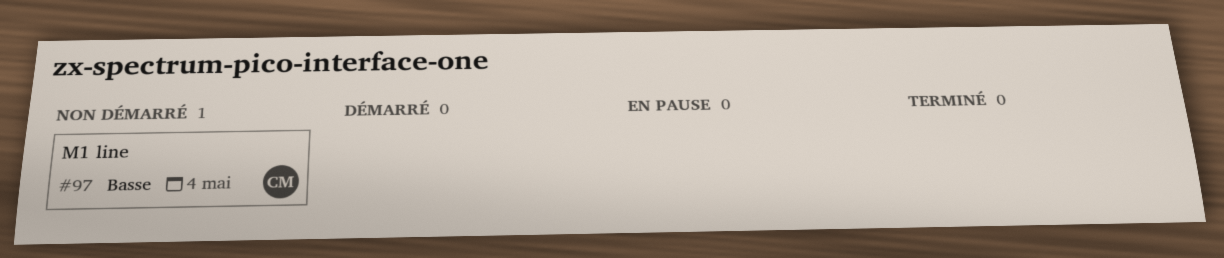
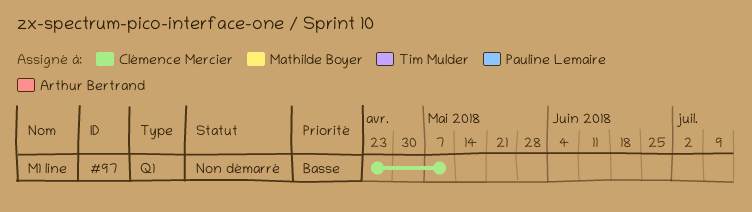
#97, due: May 4 -> May 11

